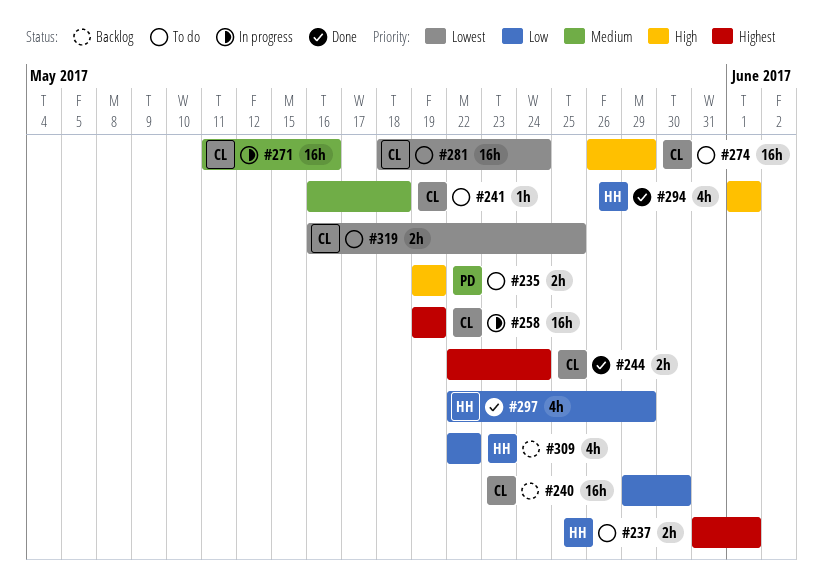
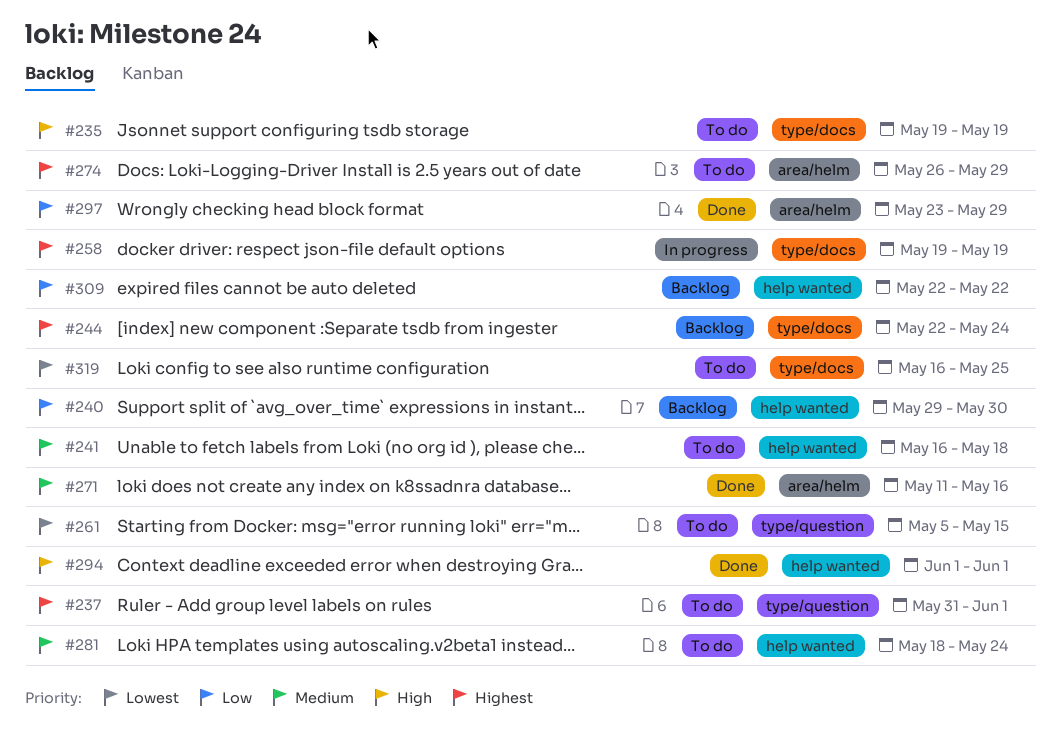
#244, status: Done -> Backlog
#261: none -> present
#271, status: In progress -> Done
#274, priority: High -> Highest
#281, priority: Lowest -> Medium
#297, start: May 22 -> May 23

